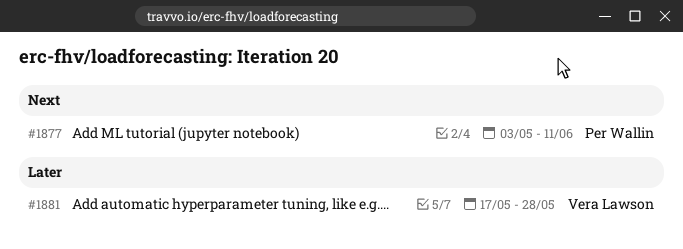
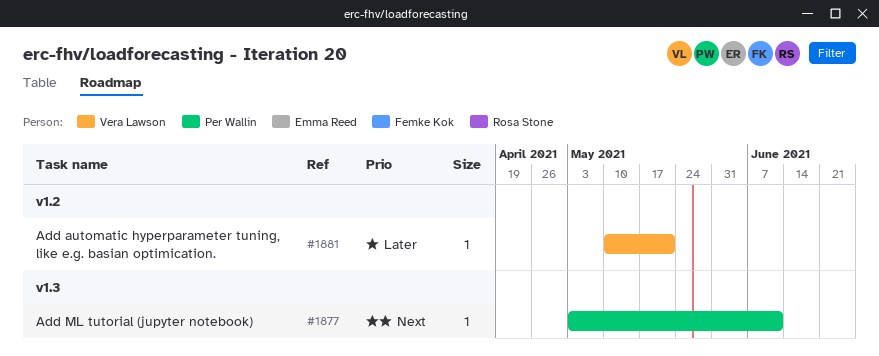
#1881, start: May 17 -> May 10
#1881, due: May 28 -> May 21

